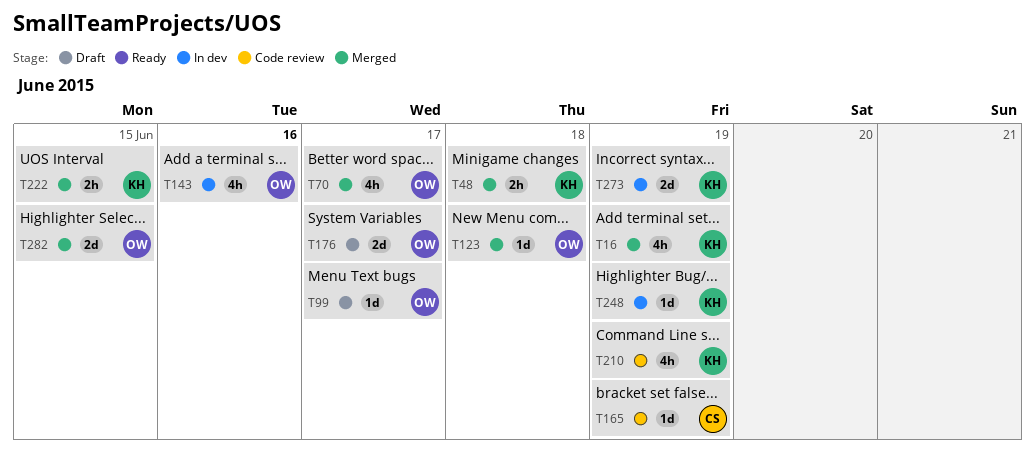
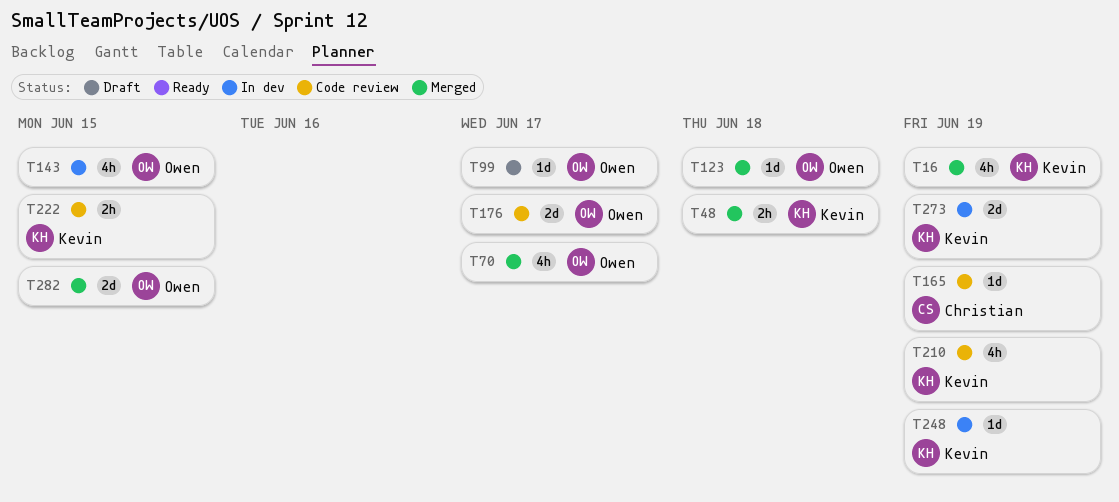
T143, due: Jun 16 -> Jun 15
T176, status: Draft -> Code review
T222, status: Merged -> Code review

